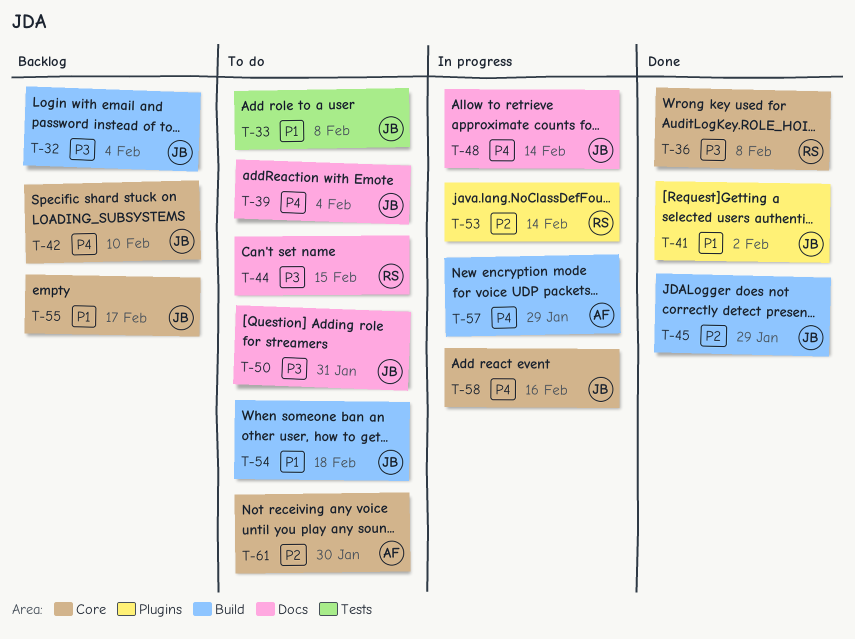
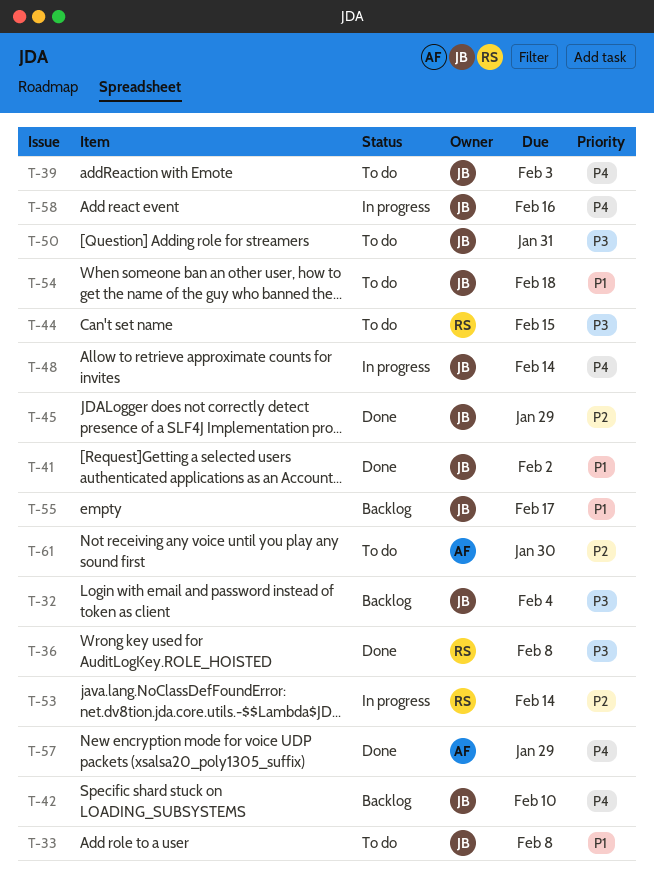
T-39, due: Feb 4 -> Feb 3
T-57, status: In progress -> Done

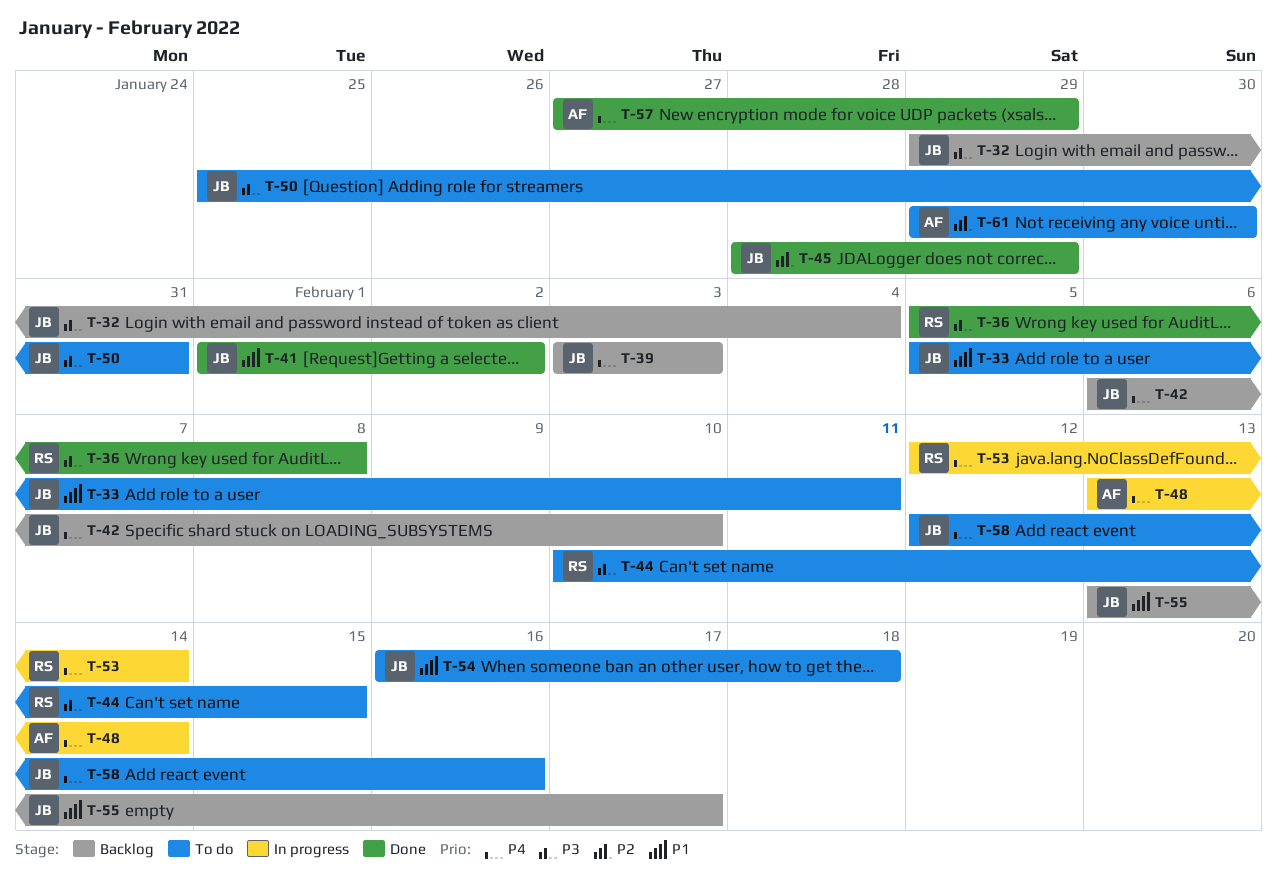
T-33, due: Feb 8 -> Feb 11
T-39, status: To do -> Backlog
T-48, owner: JB -> AF
T-53, priority: P2 -> P4
T-58, status: In progress -> To do

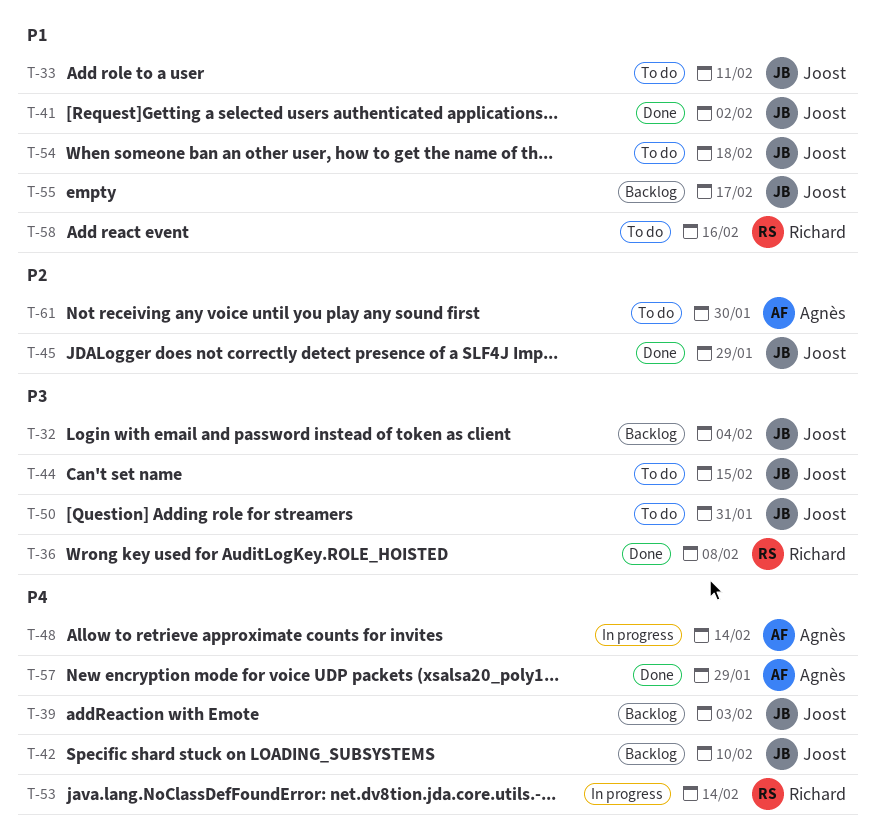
T-44, owner: Richard -> Joost
T-58, owner: Joost -> Richard
T-58, priority: P4 -> P1

